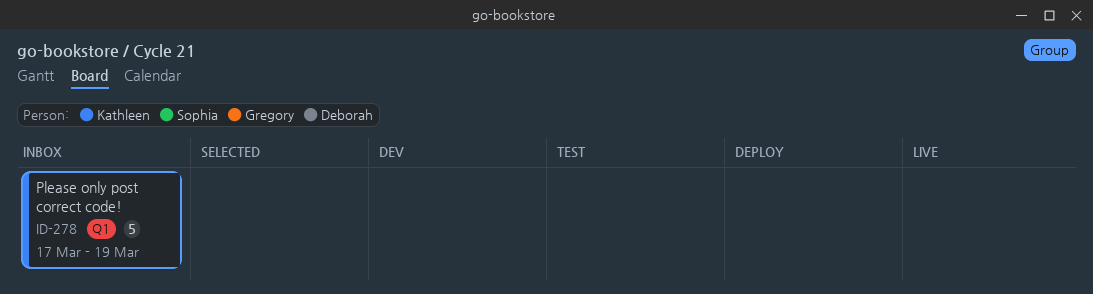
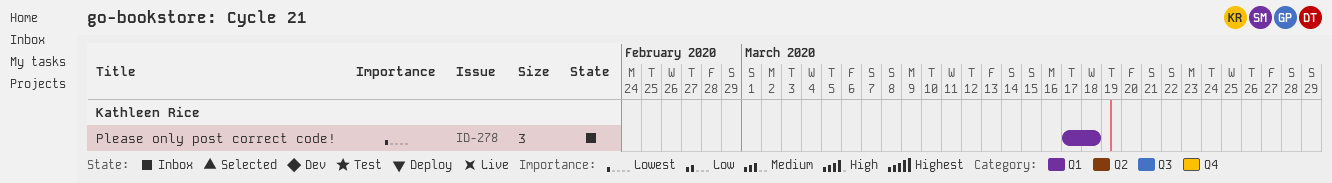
ID-278, estimate: 5 -> 3
ID-278, due: Mar 19 -> Mar 18

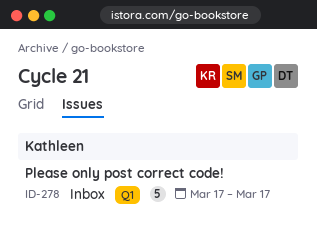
ID-278, estimate: 3 -> 5
ID-278, due: Mar 18 -> Mar 17

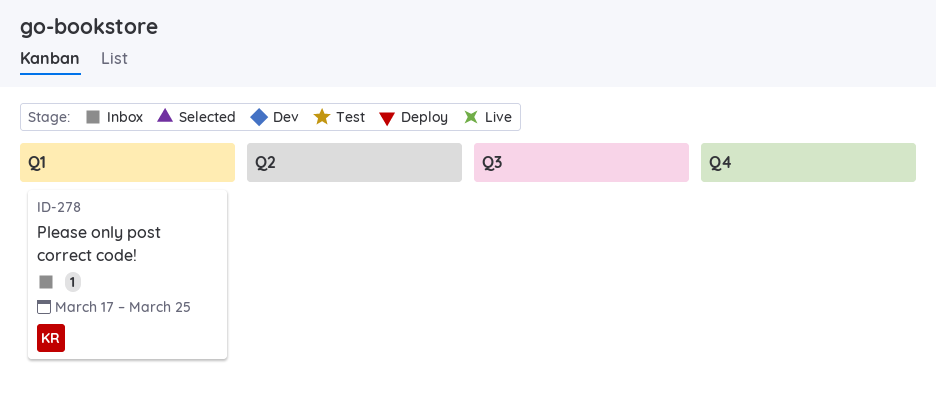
ID-278, estimate: 5 -> 1
ID-278, due: Mar 17 -> Mar 25

